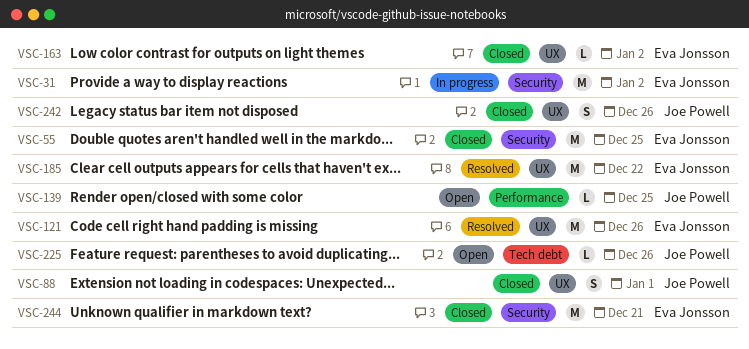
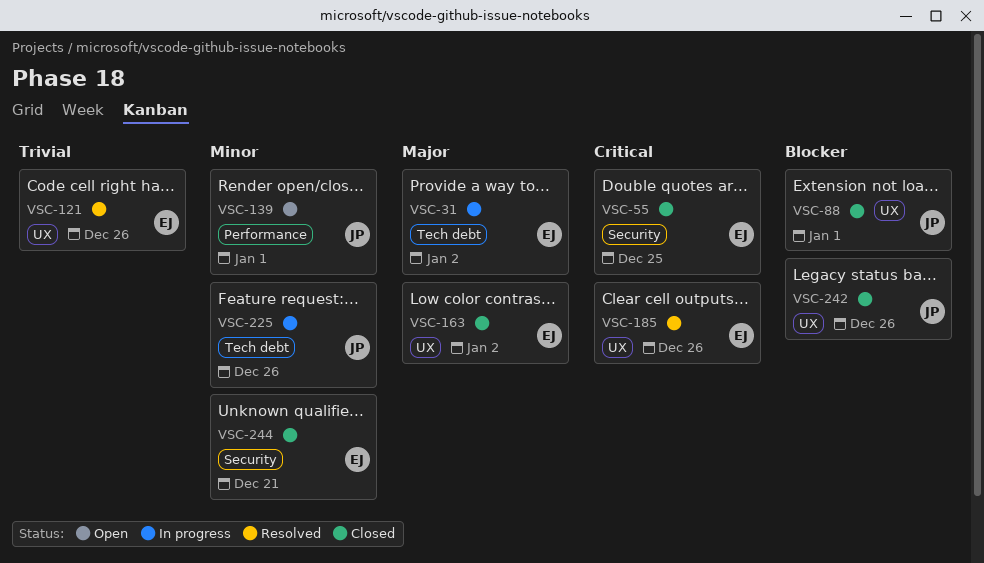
VSC-31, label: Security -> Tech debt
VSC-139, due: Dec 25 -> Jan 1
VSC-185, due: Dec 22 -> Dec 26
VSC-225, status: Open -> In progress

